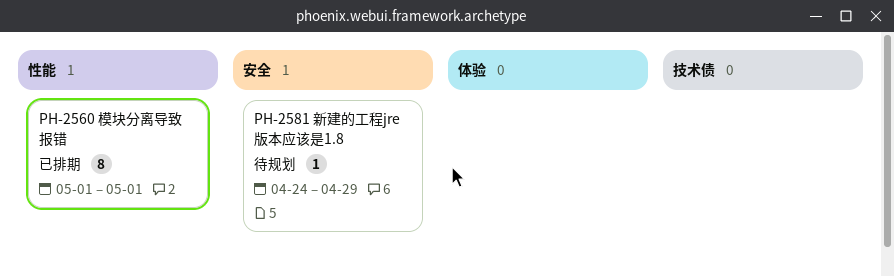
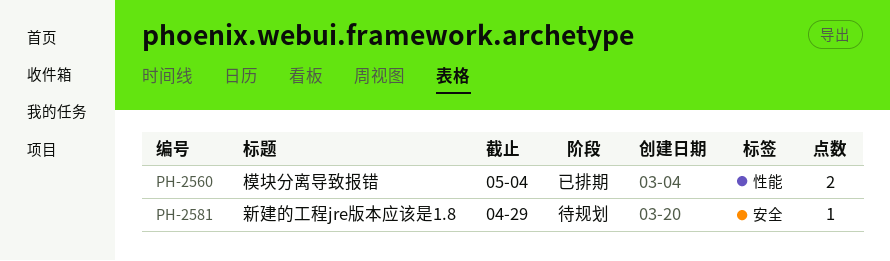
PH-2560, estimate: 8 -> 2
PH-2560, due: May 1 -> May 4

